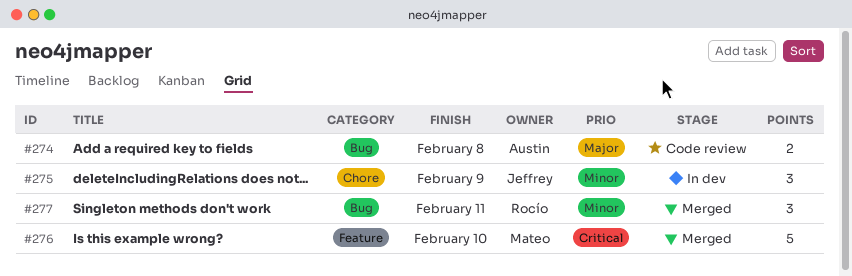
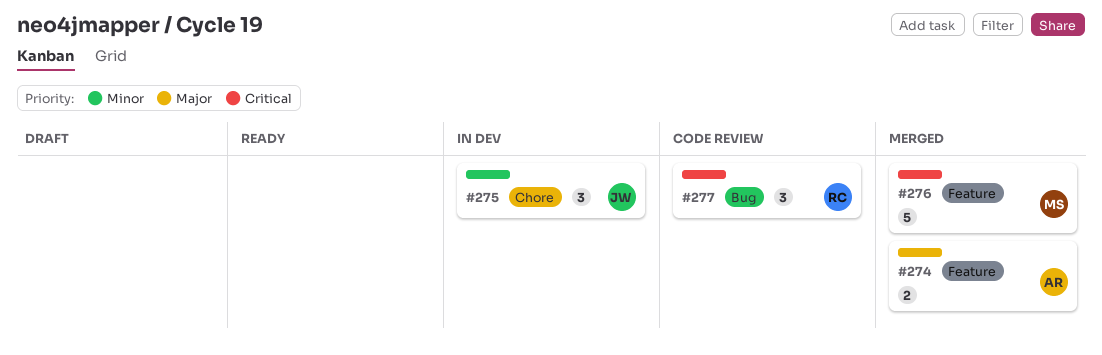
#274, status: Code review -> Merged
#274, label: Bug -> Feature
#277, status: Merged -> Code review
#277, priority: Minor -> Critical

